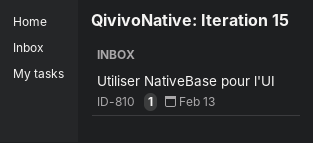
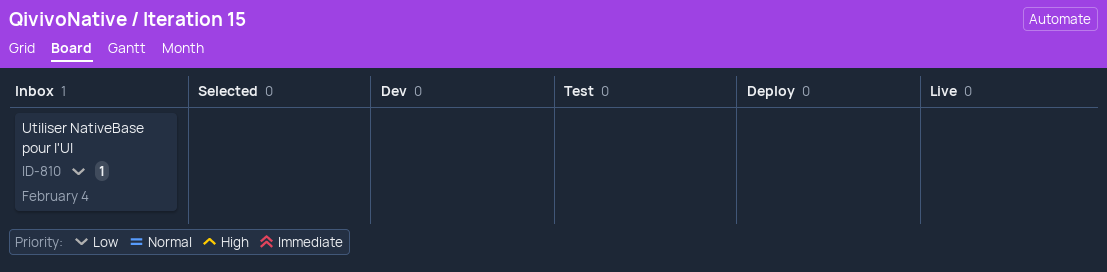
ID-810, due: Feb 13 -> Feb 4

